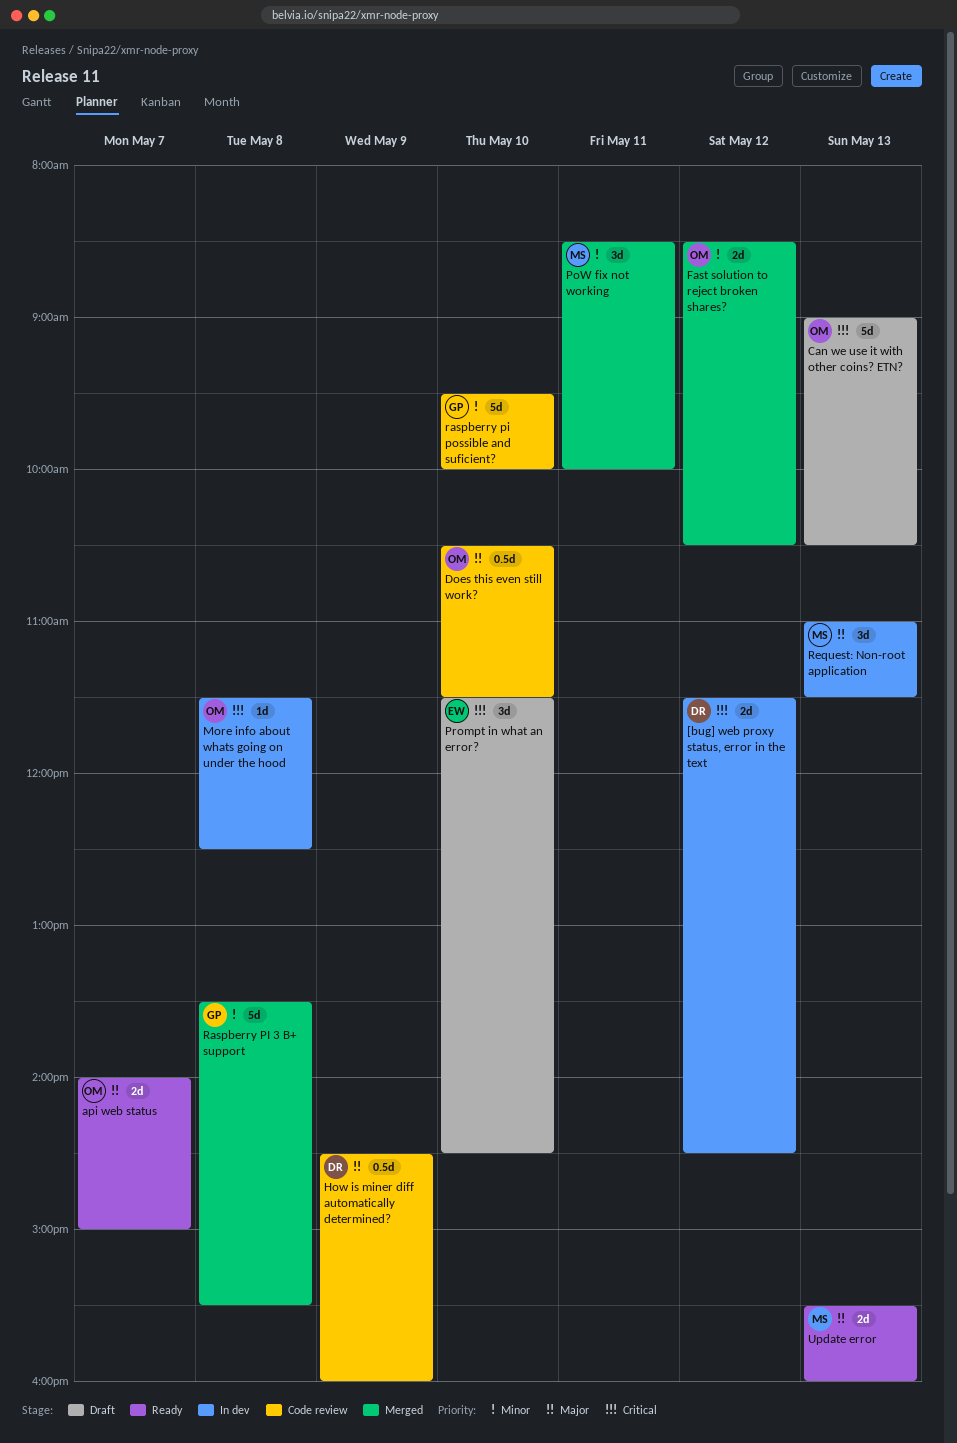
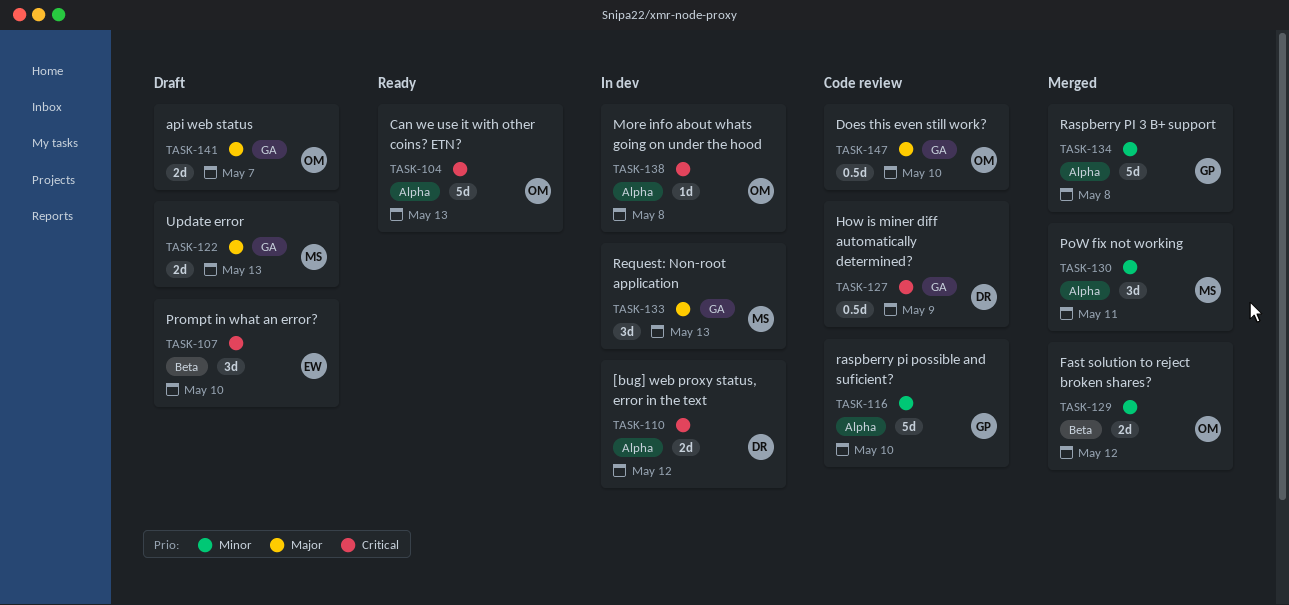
api web status, status: Ready -> Draft
Can we use it with other coins? ETN?, status: Draft -> Ready
How is miner diff automatically determined?, priority: Major -> Critical
Update error, status: Ready -> Draft

